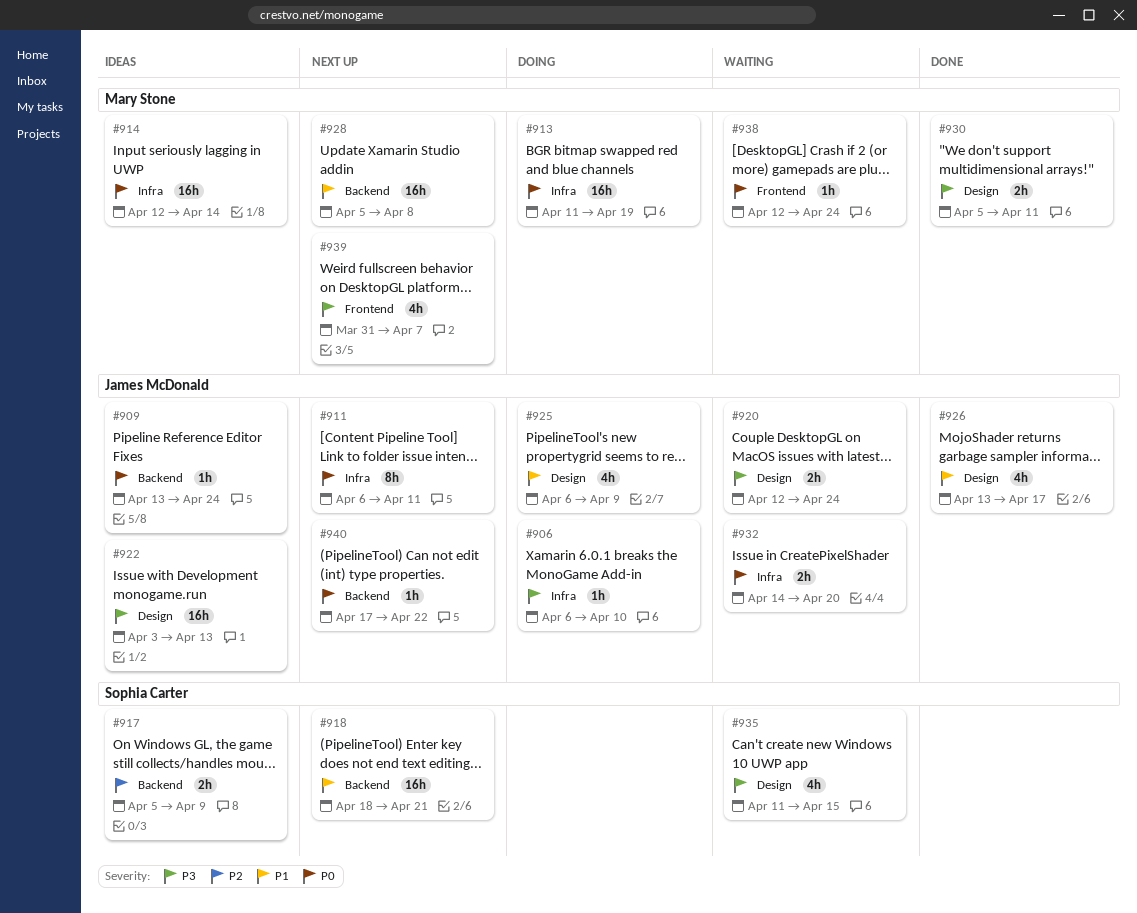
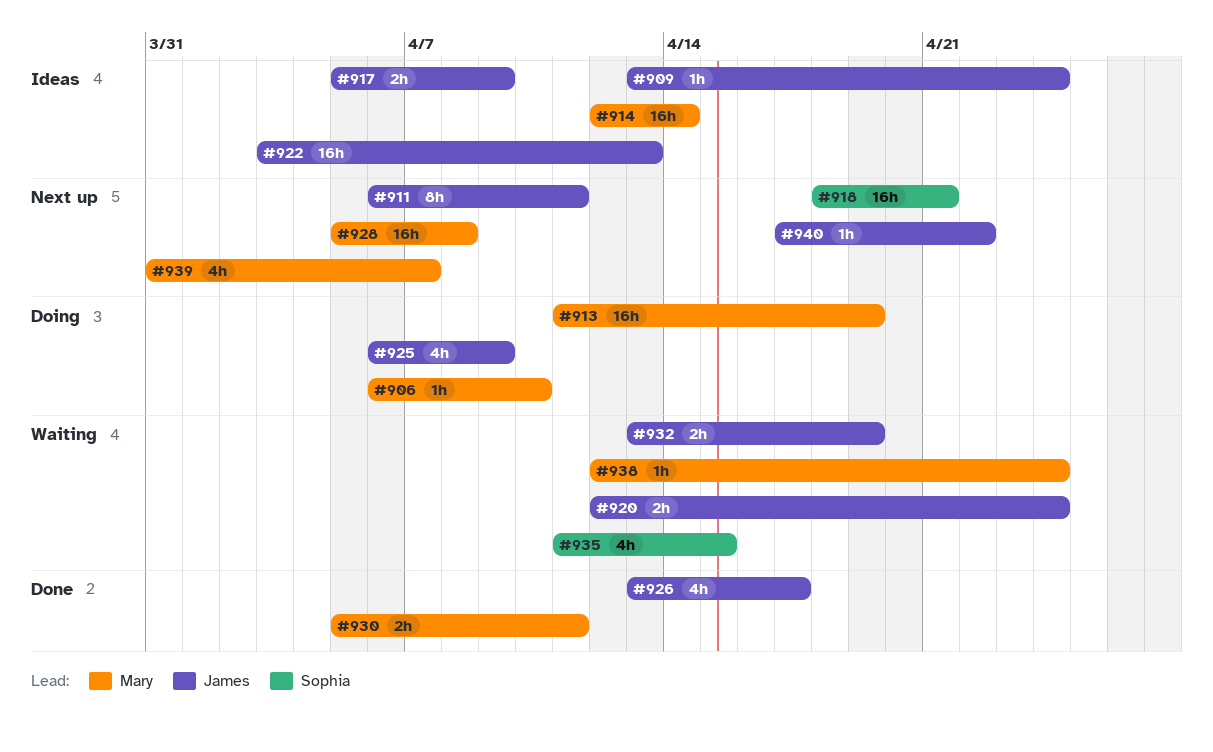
#906, owner: James McDonald -> Mary Stone
#917, owner: Sophia Carter -> James McDonald
#932, start: Apr 14 -> Apr 13
#932, due: Apr 20 -> Apr 19

